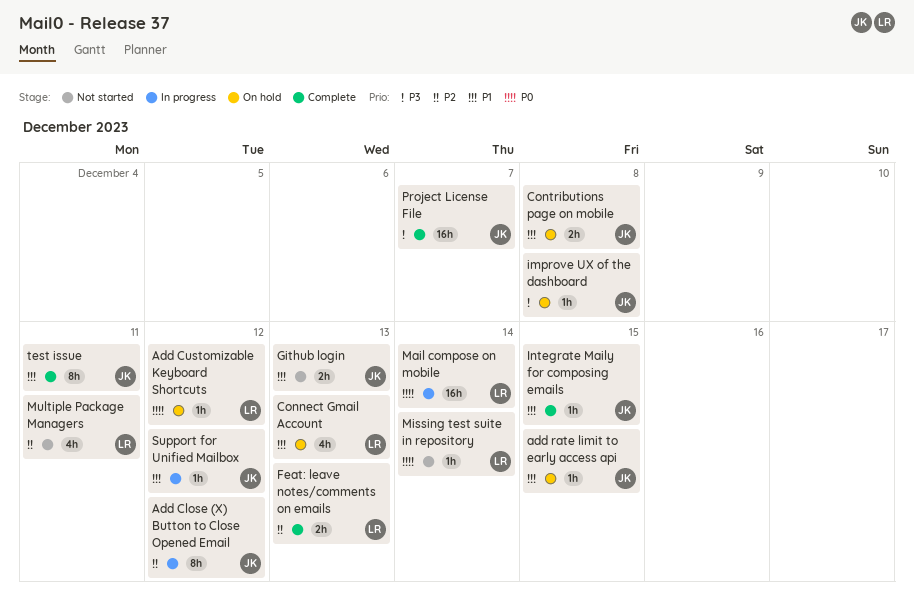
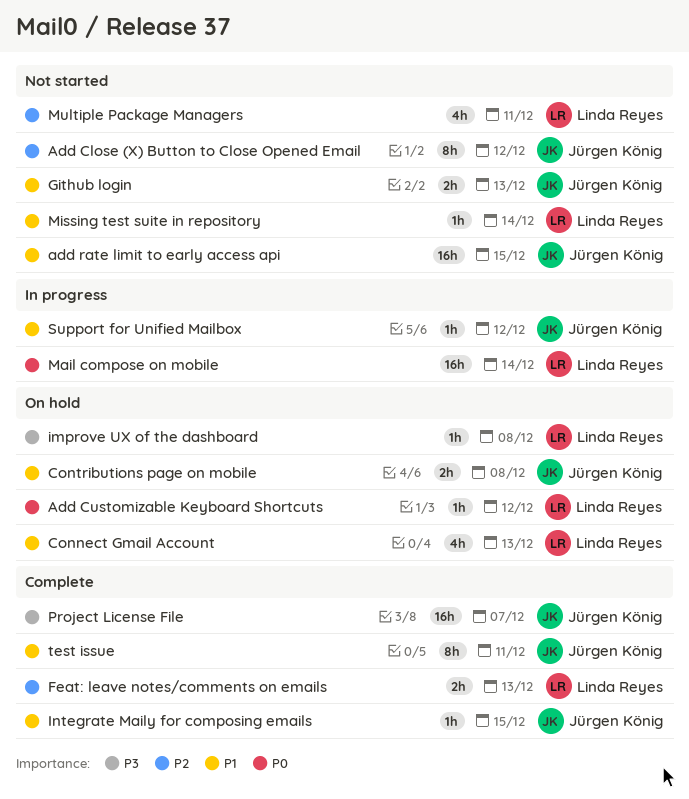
Add Close (X) Button to Close Opened Email, status: In progress -> Not started
add rate limit to early access api, status: On hold -> Not started
add rate limit to early access api, estimate: 1h -> 16h
improve UX of the dashboard, owner: Jürgen König -> Linda Reyes
Missing test suite in repository, priority: P0 -> P1

